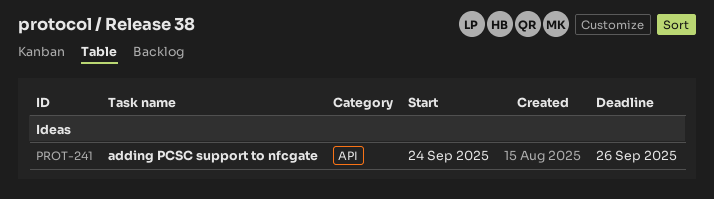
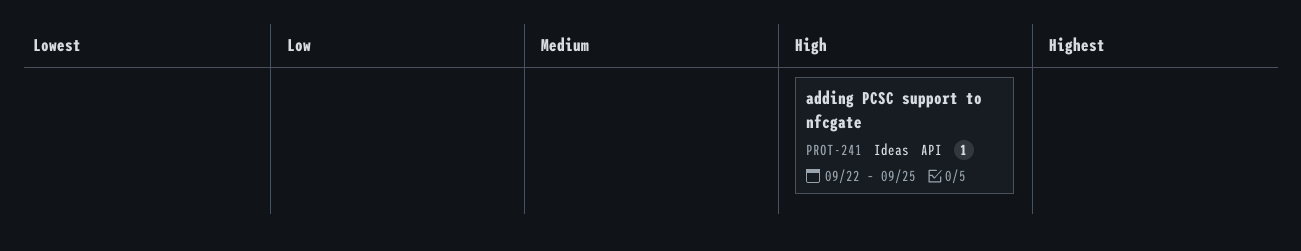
PROT-241, start: Sep 24 -> Sep 22
PROT-241, due: Sep 26 -> Sep 25

